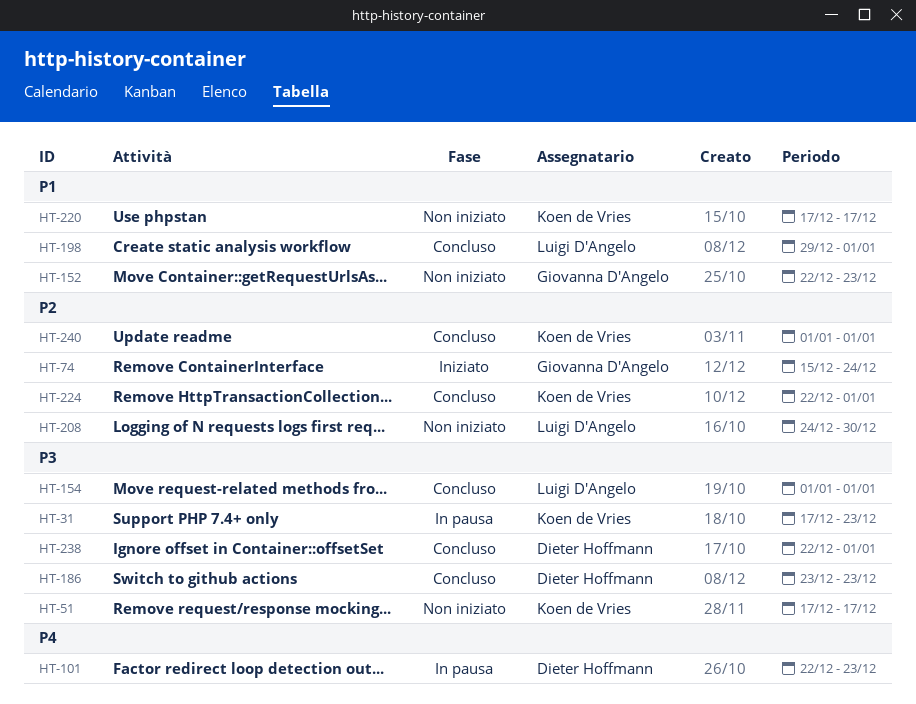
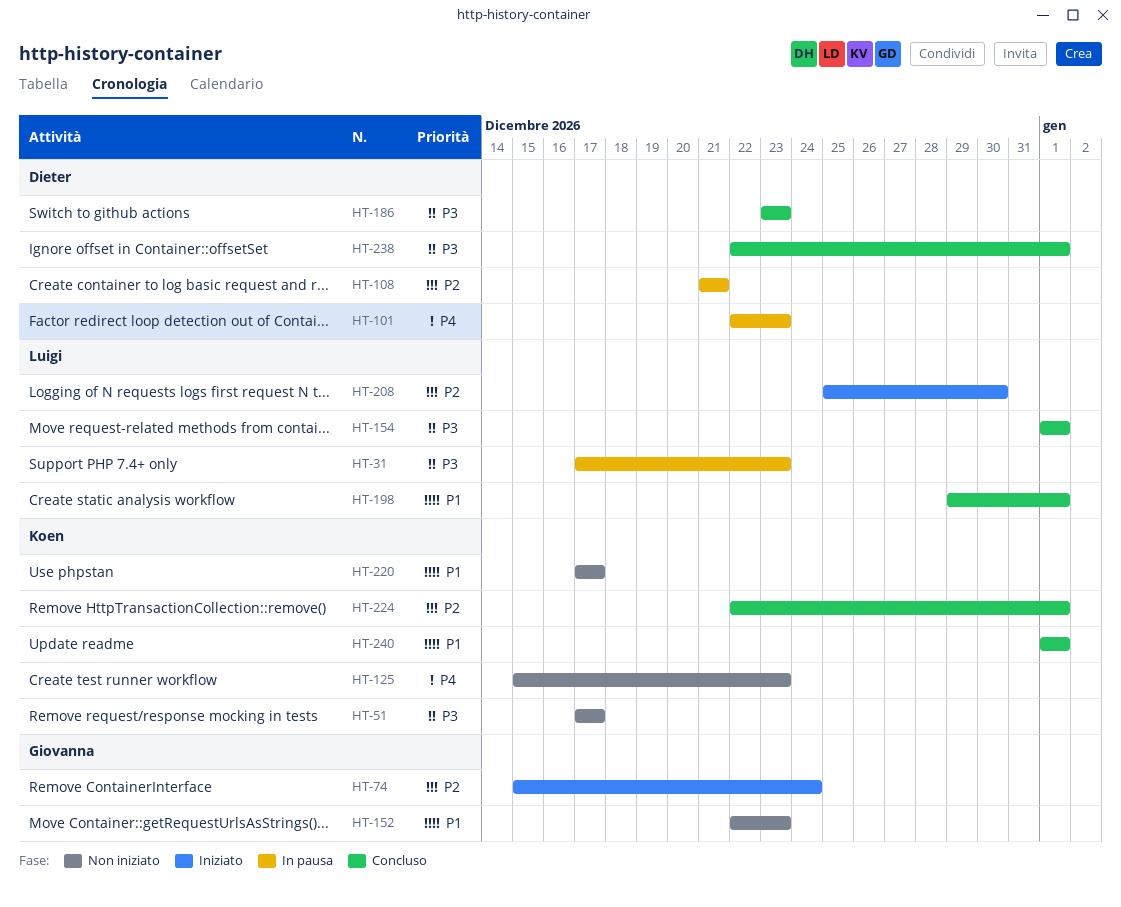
HT-31, owner: Koen de Vries -> Luigi D'Angelo
HT-108: none -> present
HT-125: none -> present
HT-208, status: Non iniziato -> Iniziato
HT-208, start: Dec 24 -> Dec 25
HT-240, priority: P2 -> P1

